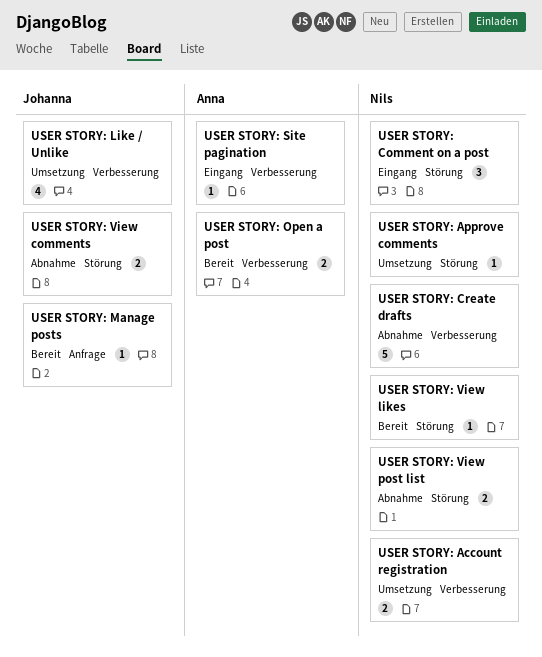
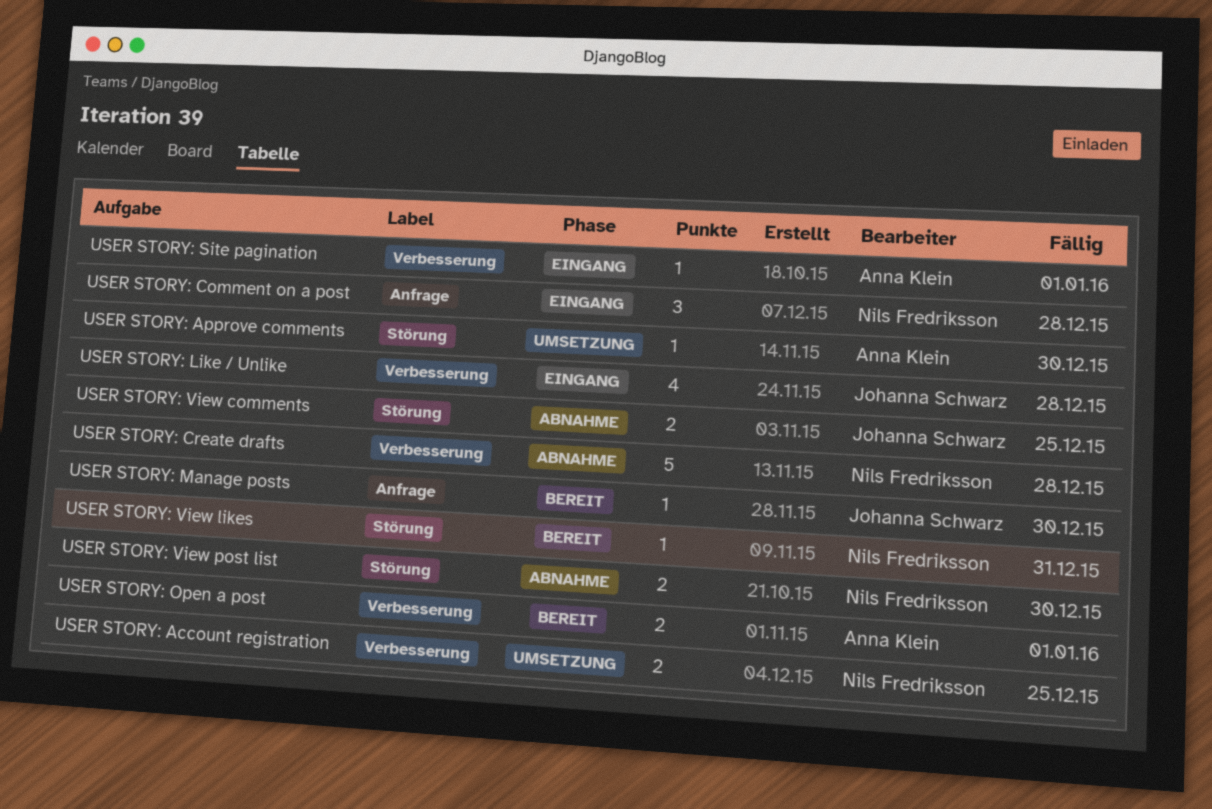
USER STORY: Approve comments, owner: Nils Fredriksson -> Anna Klein
USER STORY: Comment on a post, label: Störung -> Anfrage
USER STORY: Like / Unlike, status: Umsetzung -> Eingang

